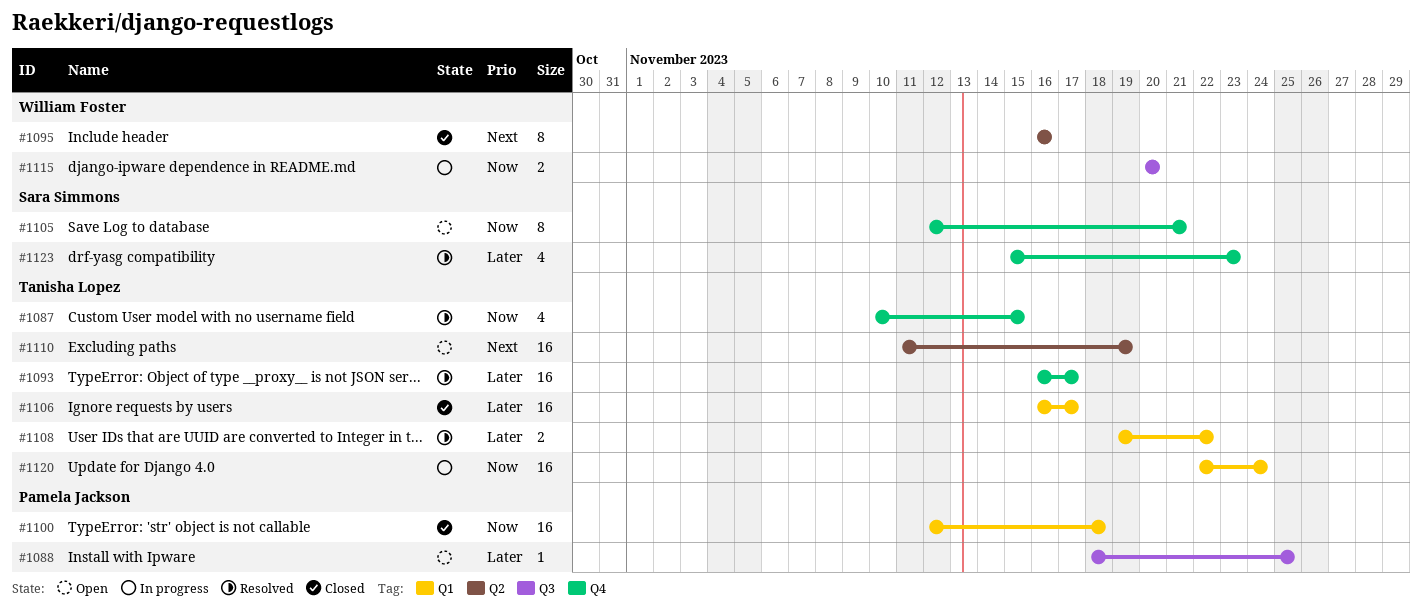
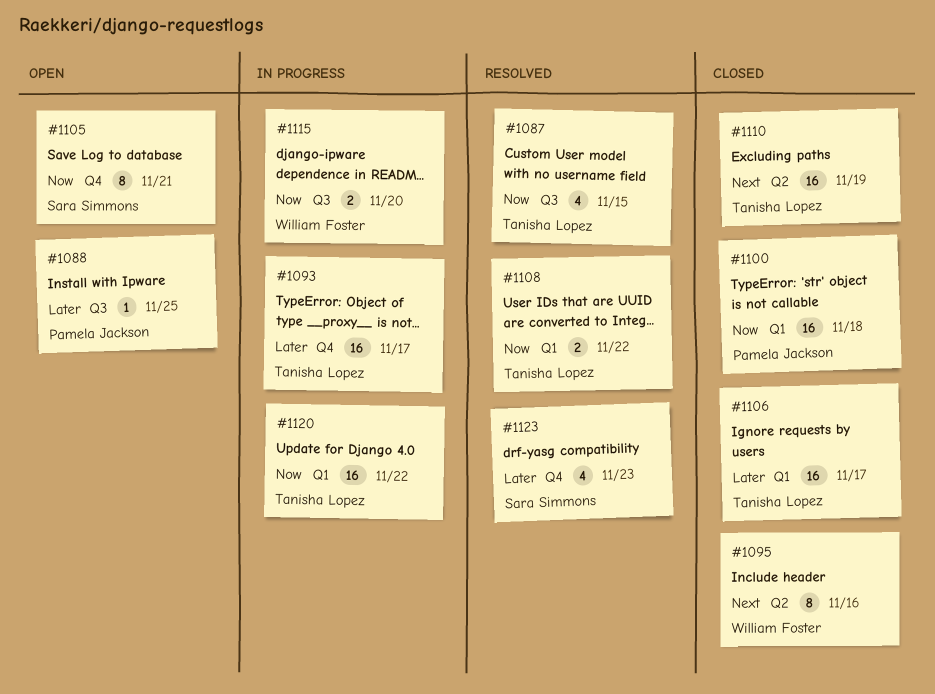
#1087, label: Q4 -> Q3
#1093, status: Resolved -> In progress
#1108, priority: Later -> Now
#1110, status: Open -> Closed
#1120, due: Nov 24 -> Nov 22

